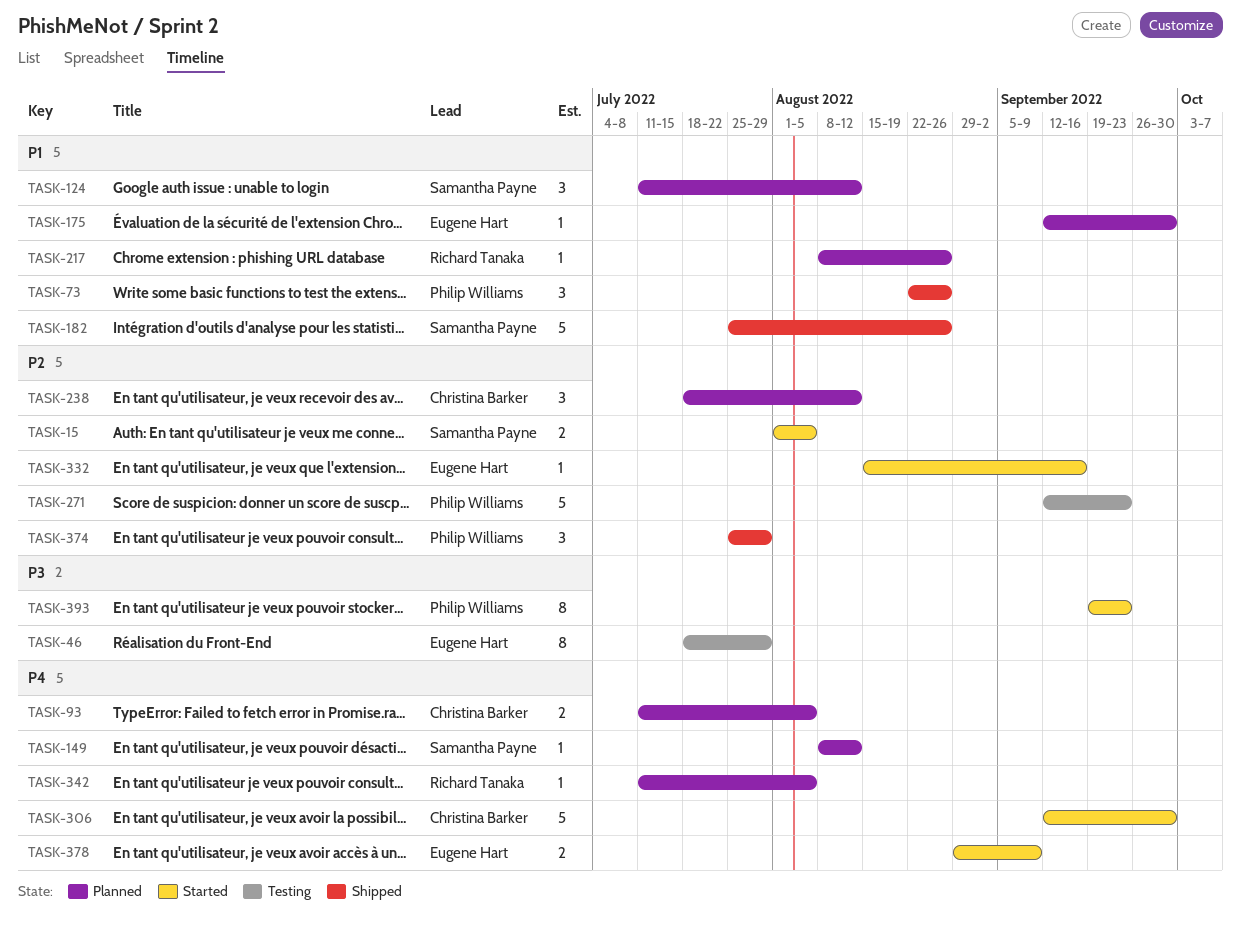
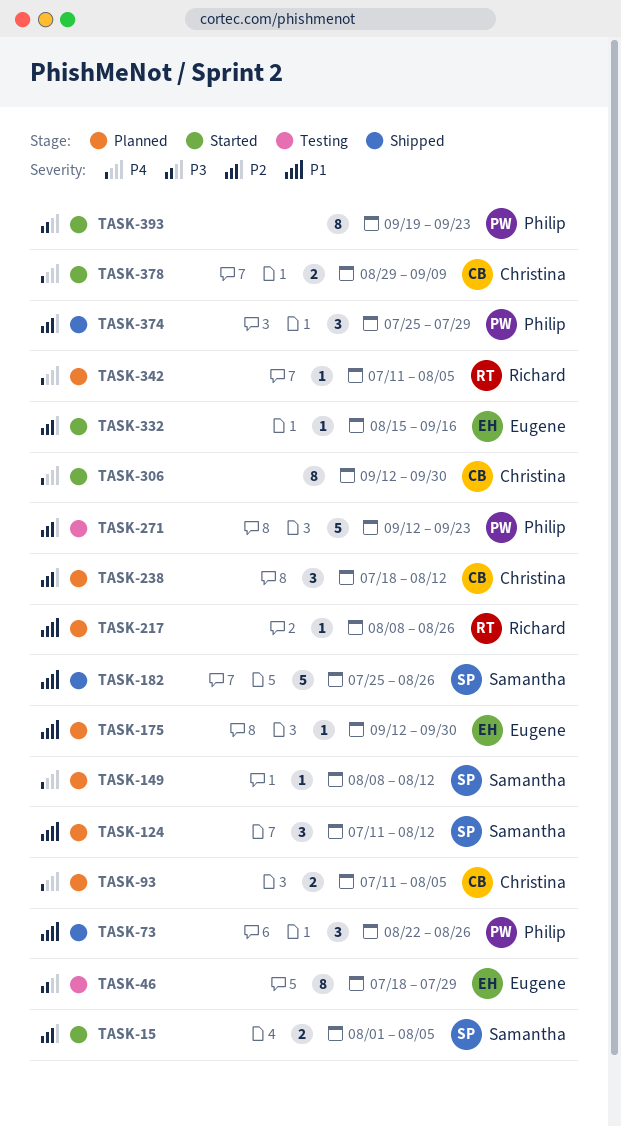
TASK-306, estimate: 5 -> 8
TASK-378, owner: Eugene Hart -> Christina Barker

